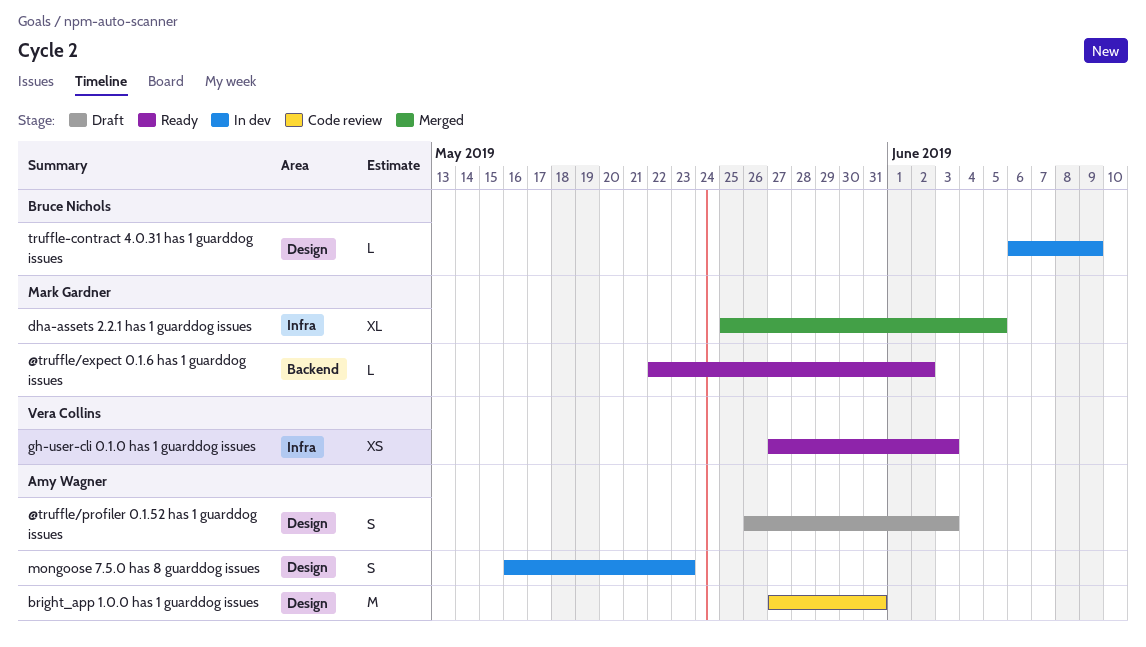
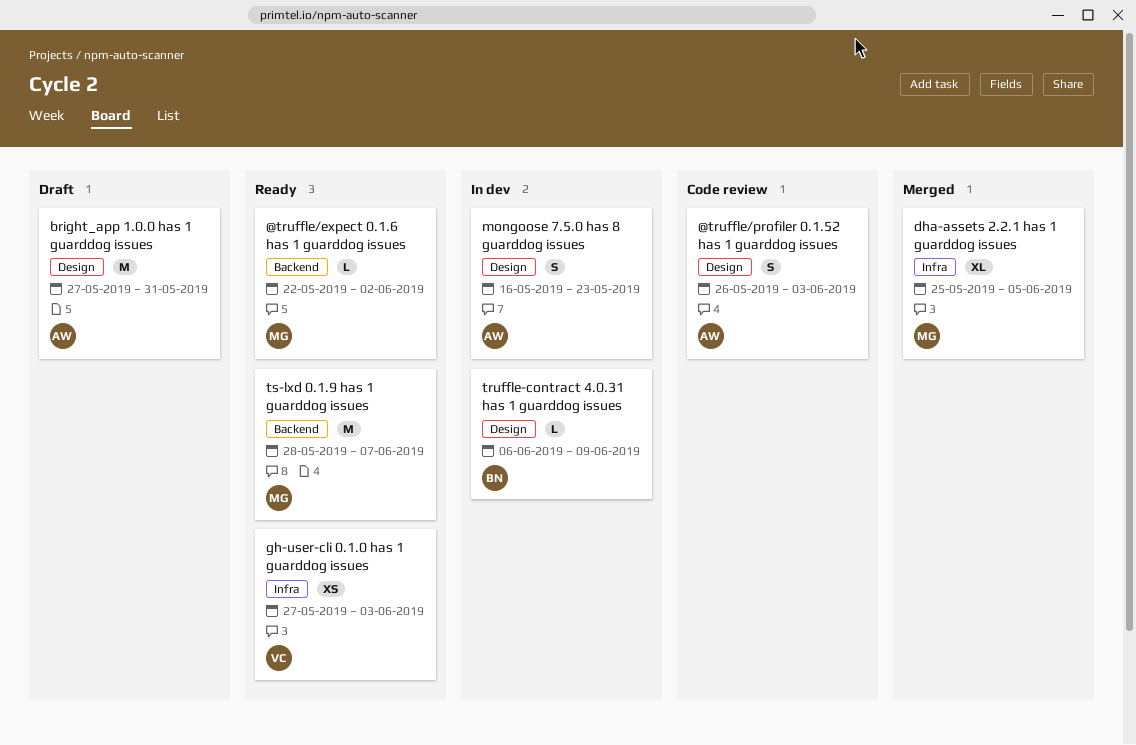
@truffle/profiler 0.1.52 has 1 guarddog issues, status: Draft -> Code review
bright_app 1.0.0 has 1 guarddog issues, status: Code review -> Draft
ts-lxd 0.1.9 has 1 guarddog issues: none -> present

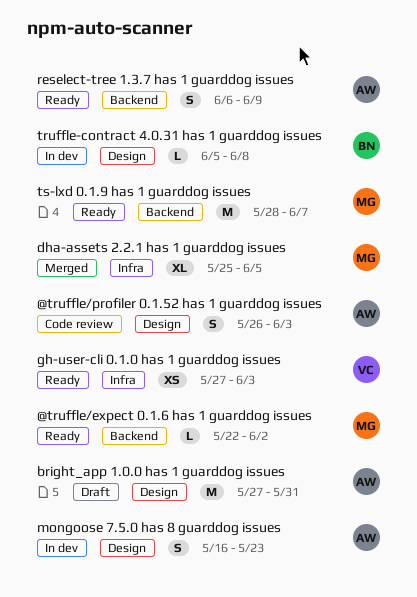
reselect-tree 1.3.7 has 1 guarddog issues: none -> present
truffle-contract 4.0.31 has 1 guarddog issues, start: Jun 6 -> Jun 5
truffle-contract 4.0.31 has 1 guarddog issues, due: Jun 9 -> Jun 8

